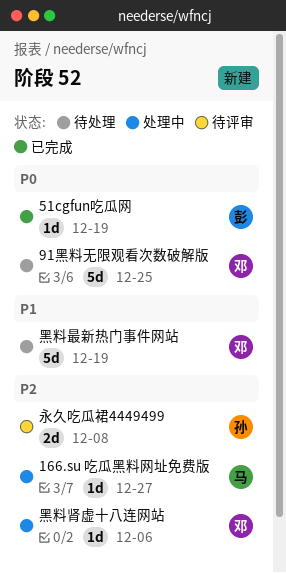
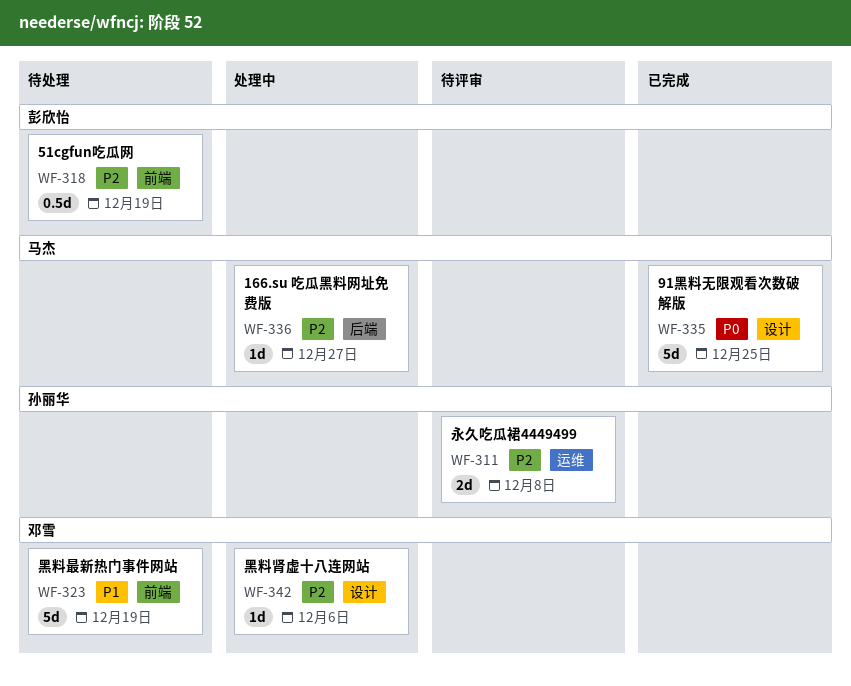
51cgfun吃瓜网, status: 已完成 -> 待处理
51cgfun吃瓜网, priority: P0 -> P2
51cgfun吃瓜网, estimate: 1d -> 0.5d
91黑料无限观看次数破解版, status: 待处理 -> 已完成
91黑料无限观看次数破解版, owner: 邓雪 -> 马杰

